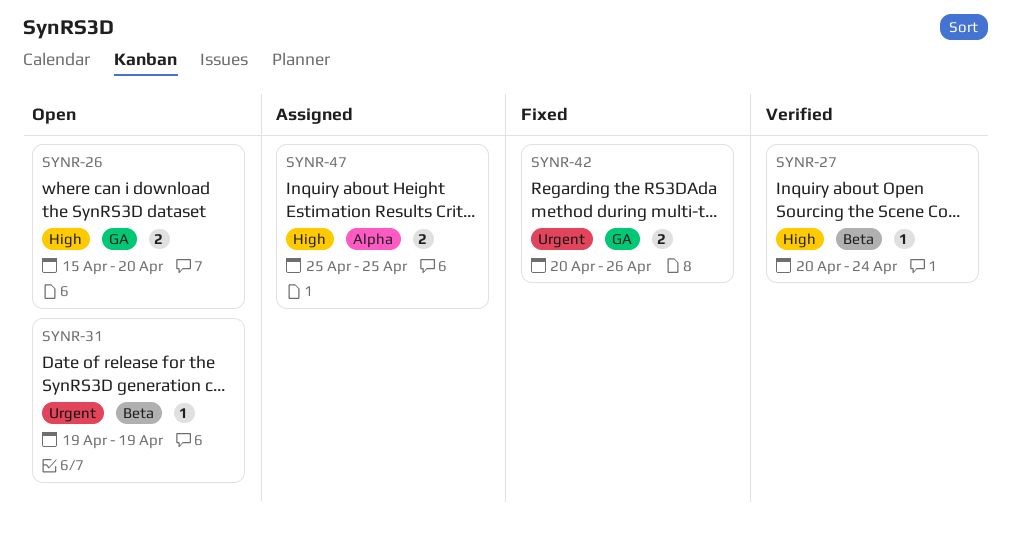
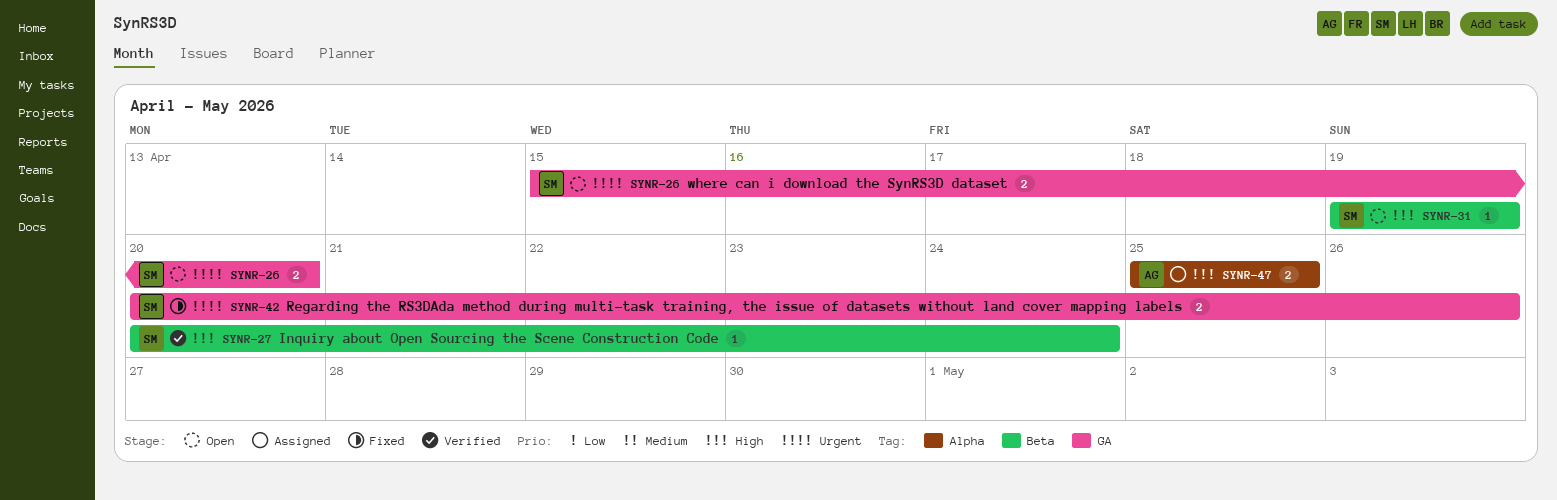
SYNR-26, priority: High -> Urgent
SYNR-31, priority: Urgent -> High

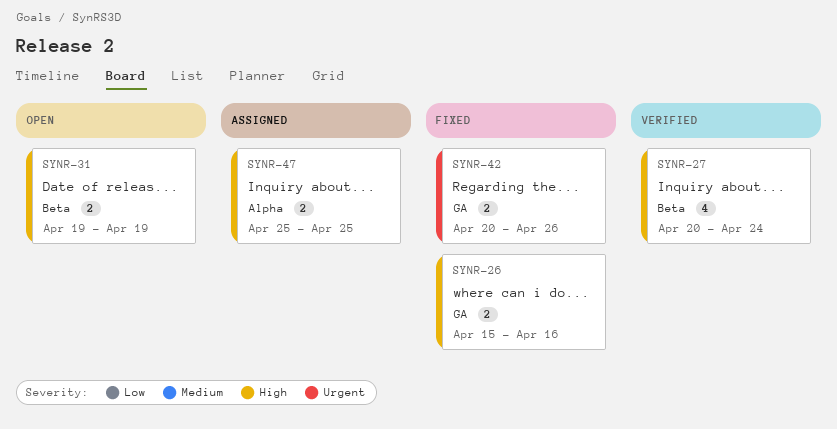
SYNR-26, status: Open -> Fixed
SYNR-26, priority: Urgent -> High
SYNR-26, due: Apr 20 -> Apr 16
SYNR-27, estimate: 1 -> 4
SYNR-31, estimate: 1 -> 2

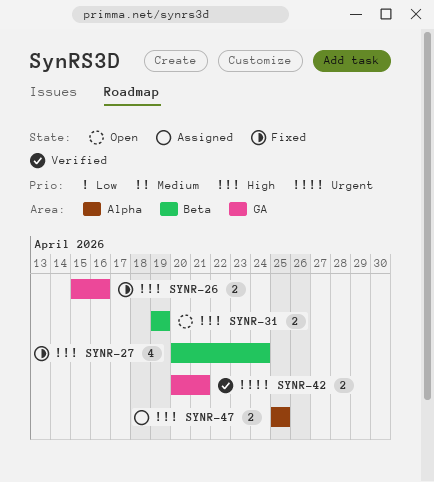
SYNR-27, status: Verified -> Fixed
SYNR-42, status: Fixed -> Verified
SYNR-42, due: Apr 26 -> Apr 21

